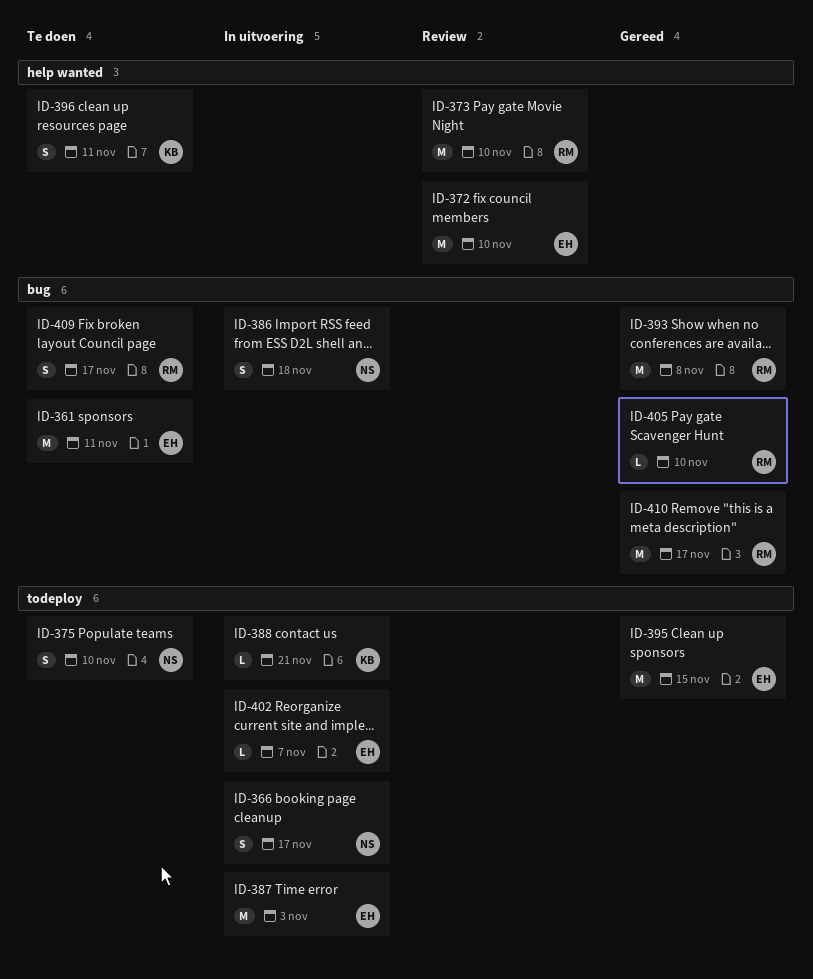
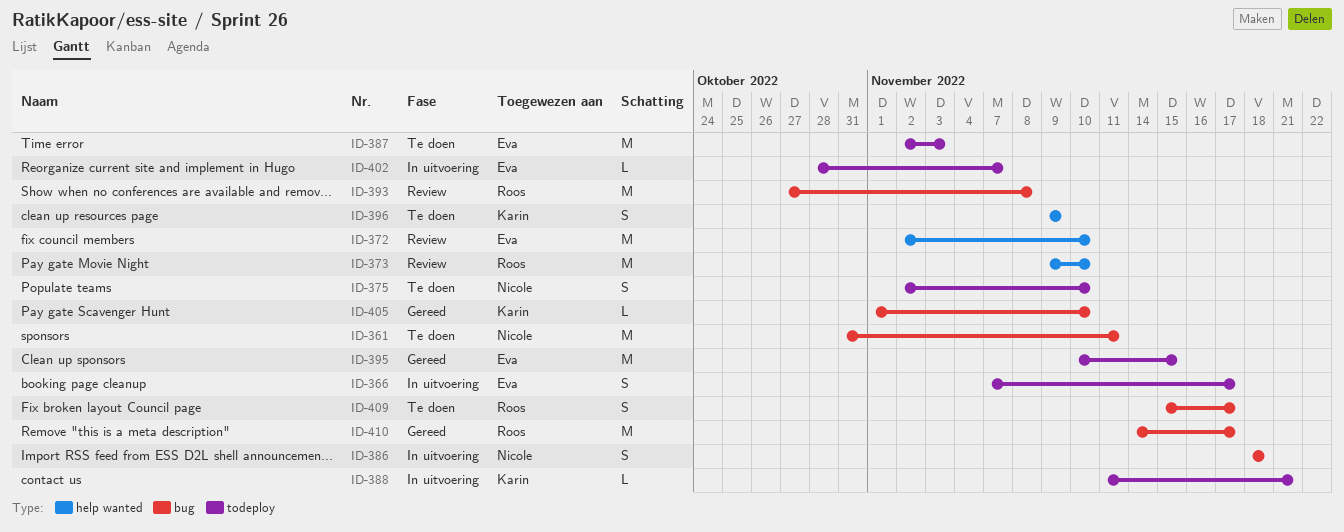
ID-361, owner: Eva -> Nicole
ID-366, owner: Nicole -> Eva
ID-387, status: In uitvoering -> Te doen
ID-393, status: Gereed -> Review
ID-396, due: Nov 11 -> Nov 9
ID-405, owner: Roos -> Karin

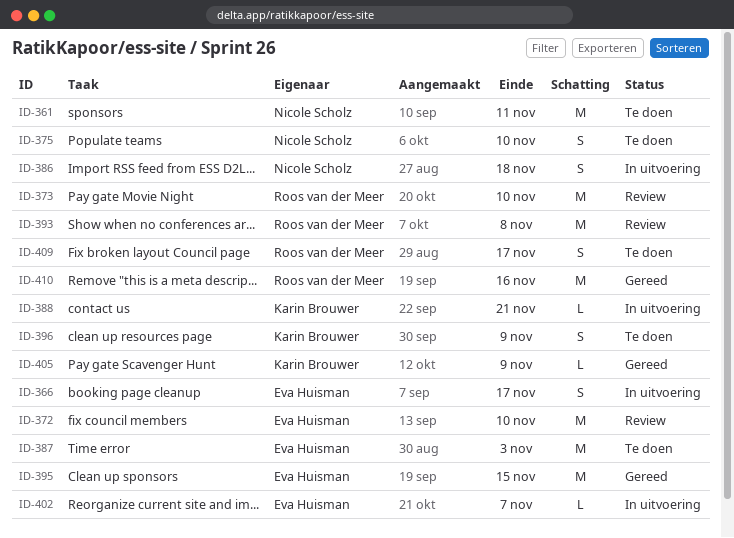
ID-405, due: Nov 10 -> Nov 9
ID-410, due: Nov 17 -> Nov 16

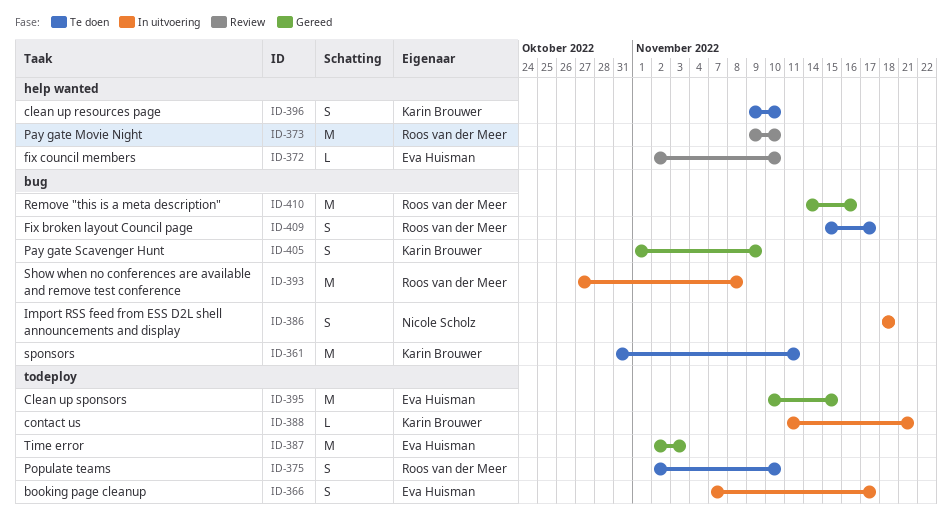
ID-361, owner: Nicole Scholz -> Karin Brouwer
ID-372, estimate: M -> L
ID-375, owner: Nicole Scholz -> Roos van der Meer
ID-387, status: Te doen -> Gereed
ID-393, status: Review -> In uitvoering
ID-396, due: Nov 9 -> Nov 10
ID-402: present -> none
ID-405, estimate: L -> S

